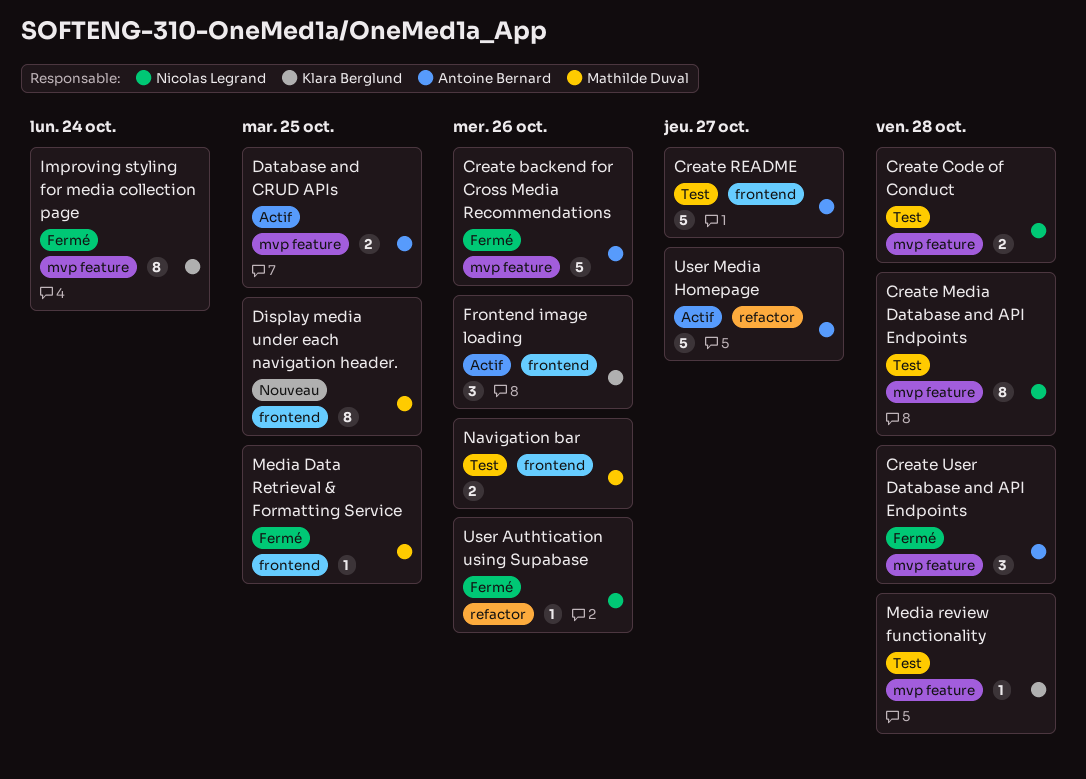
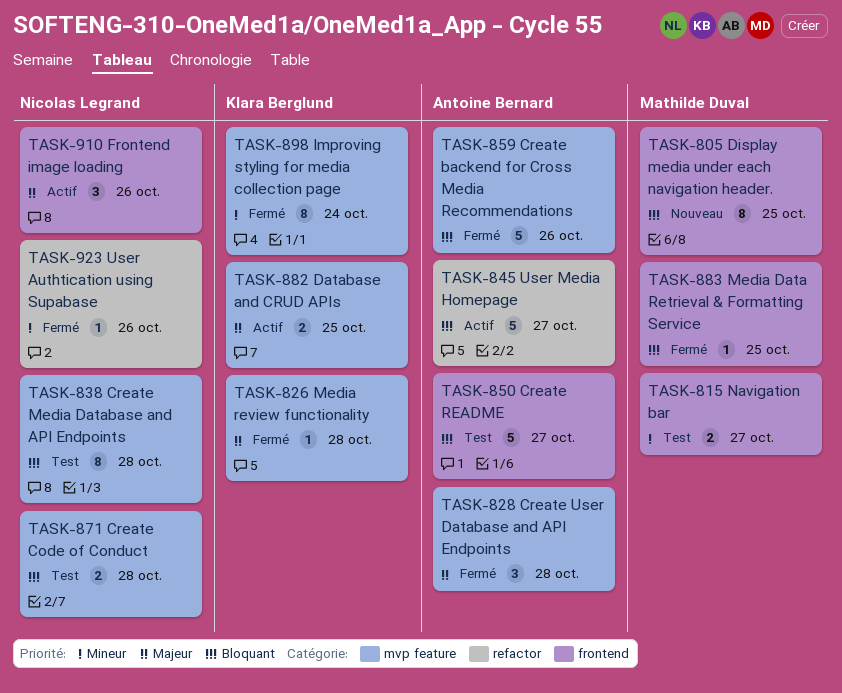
Database and CRUD APIs, owner: Antoine Bernard -> Klara Berglund
Frontend image loading, owner: Klara Berglund -> Nicolas Legrand
Media review functionality, status: Test -> Fermé
Navigation bar, due: Oct 26 -> Oct 27

